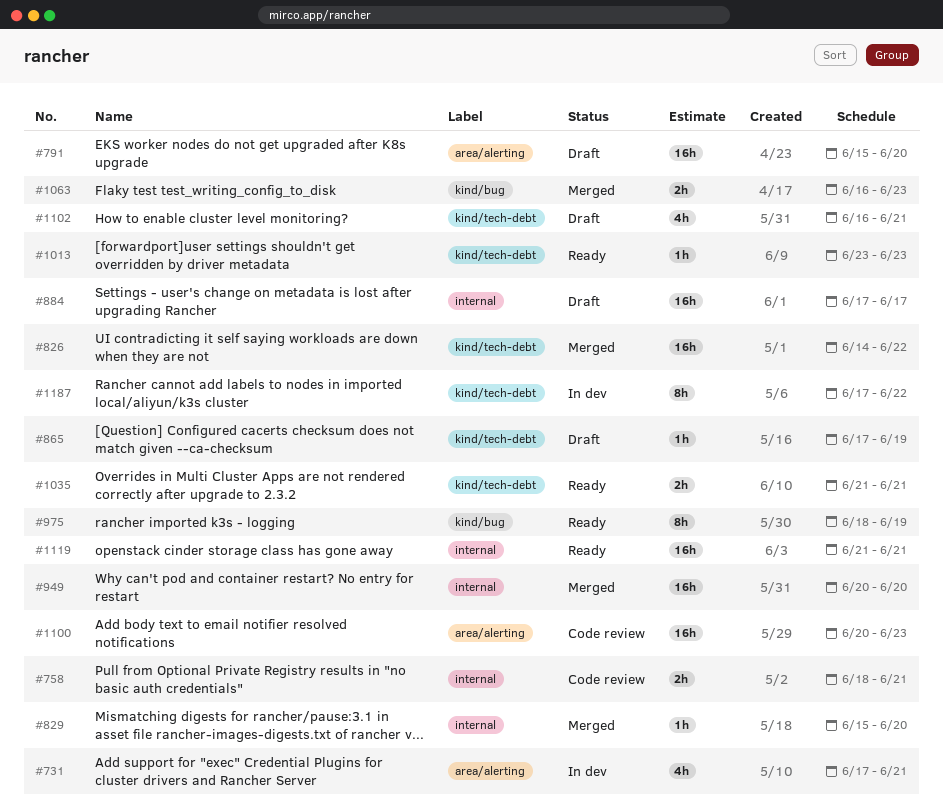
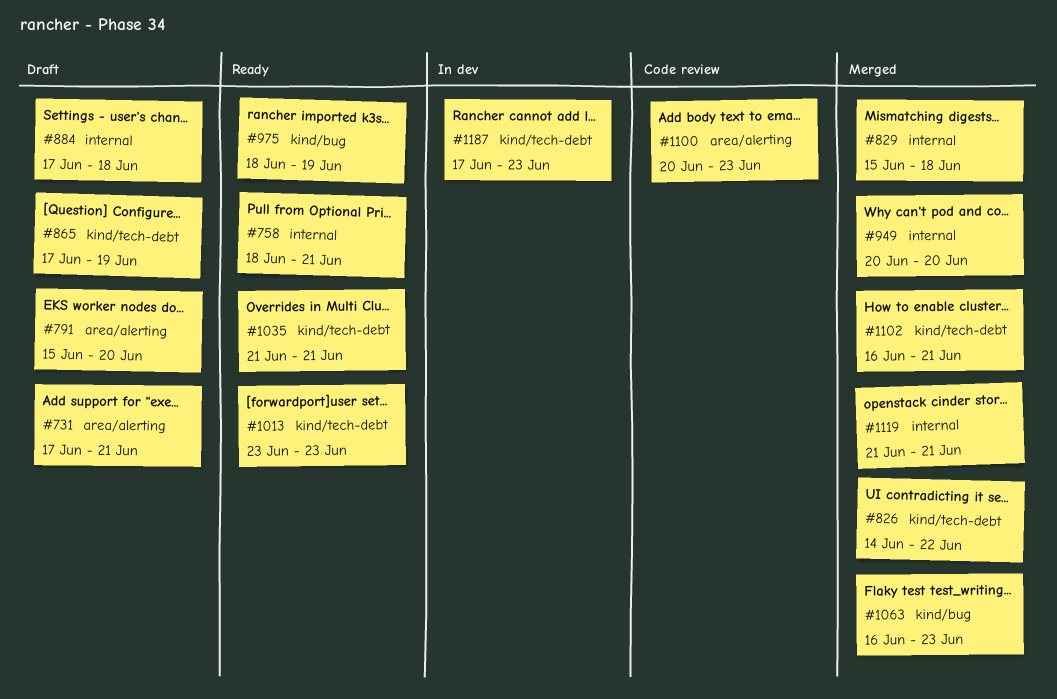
#731, status: In dev -> Draft
#758, status: Code review -> Ready
#829, due: Jun 20 -> Jun 18
#884, due: Jun 17 -> Jun 18
#1102, status: Draft -> Merged
#1119, status: Ready -> Merged
#1187, due: Jun 22 -> Jun 23

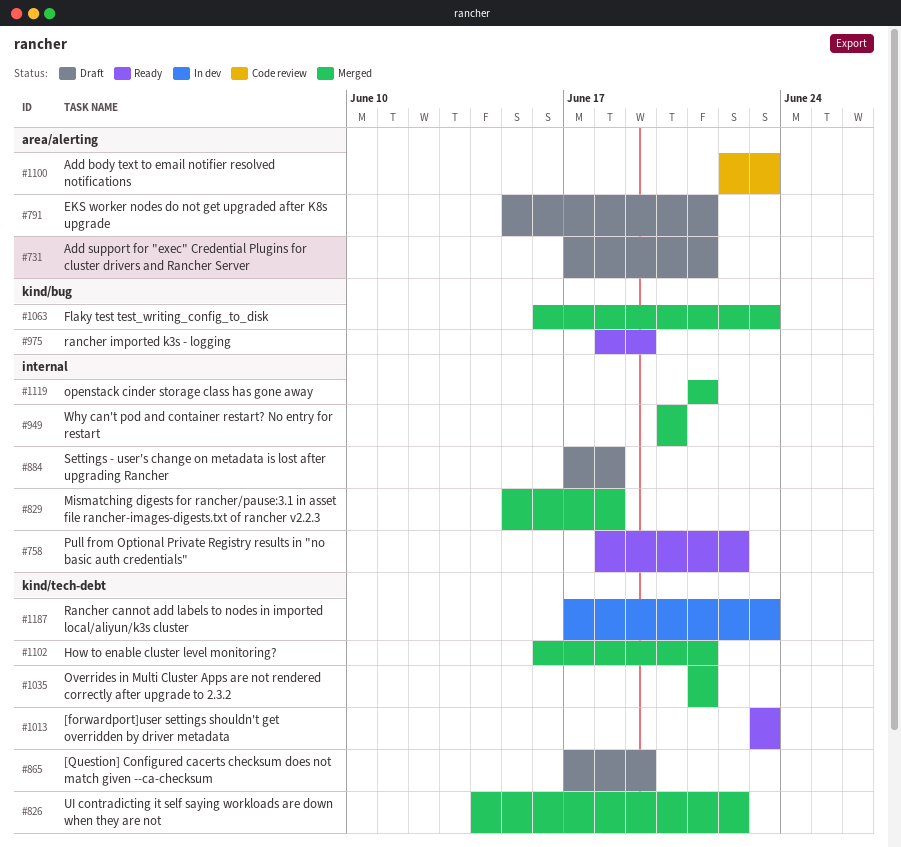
#758, due: Jun 21 -> Jun 22
#791, due: Jun 20 -> Jun 21
#1035, status: Ready -> Merged
#1100, start: Jun 20 -> Jun 22

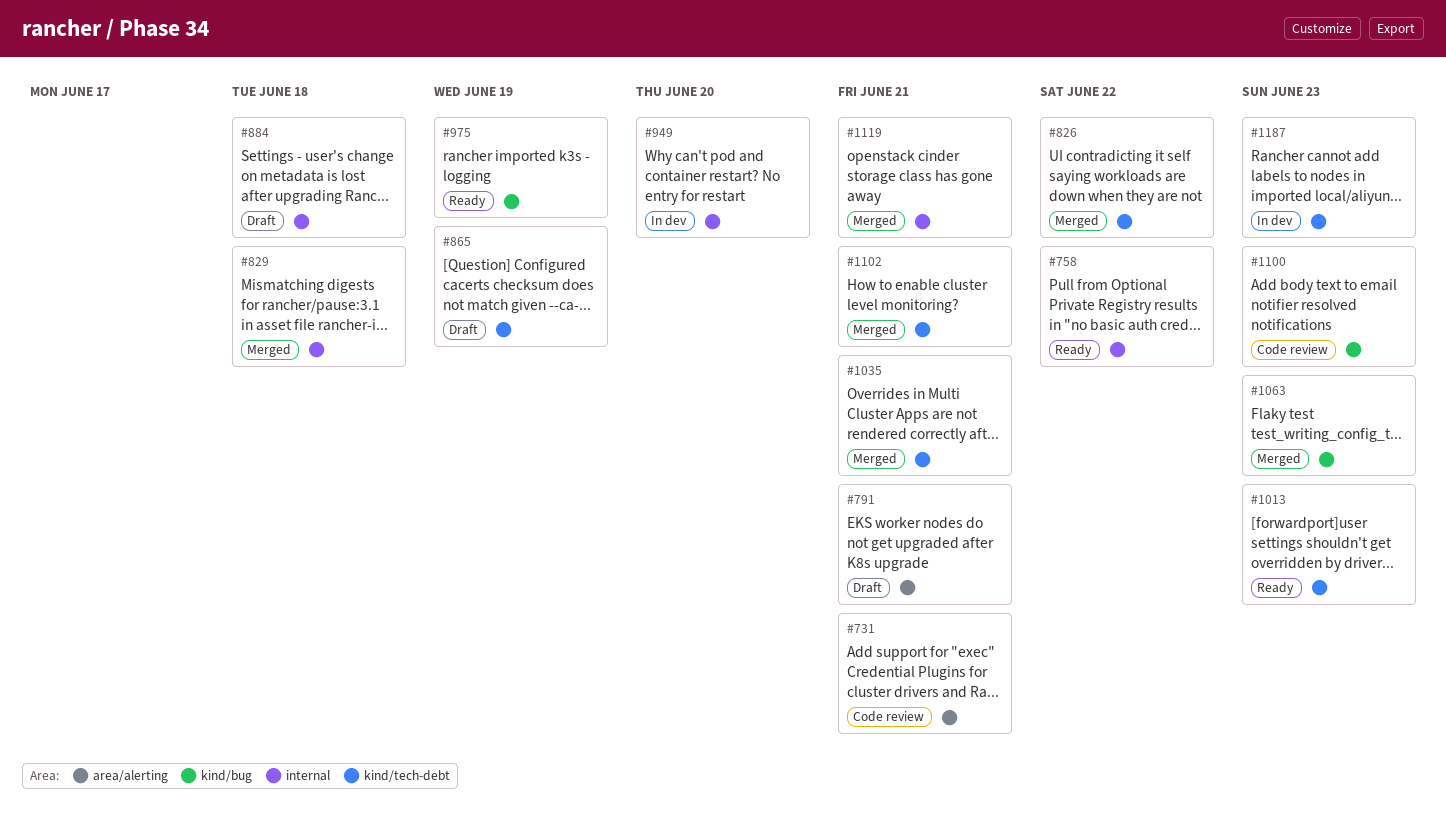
#731, status: Draft -> Code review
#949, status: Merged -> In dev
#1100, label: area/alerting -> kind/bug

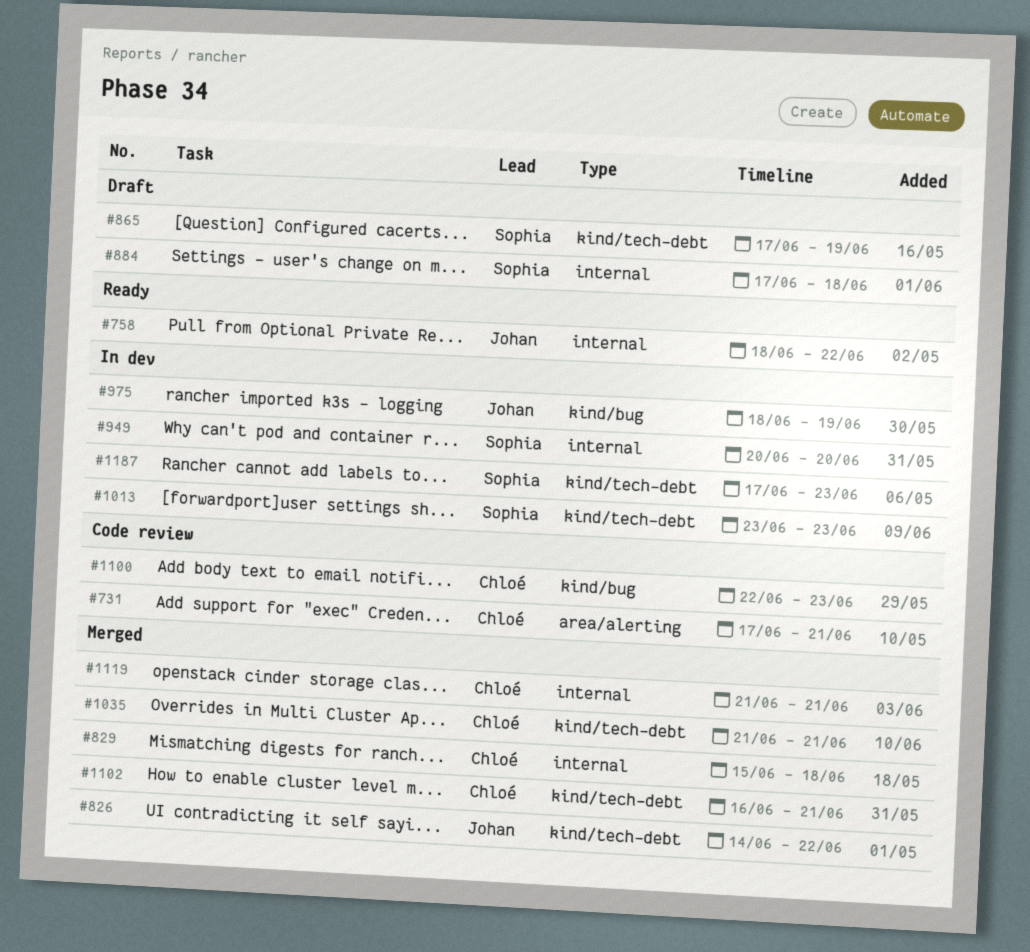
#791: present -> none
#975, status: Ready -> In dev
#1013, status: Ready -> In dev
#1063: present -> none

